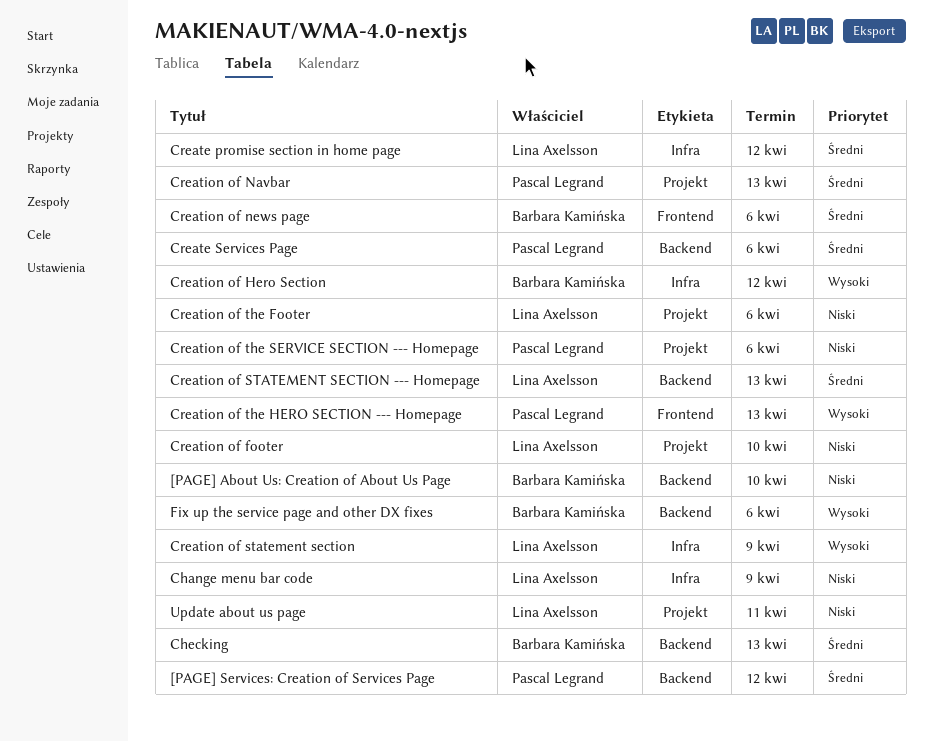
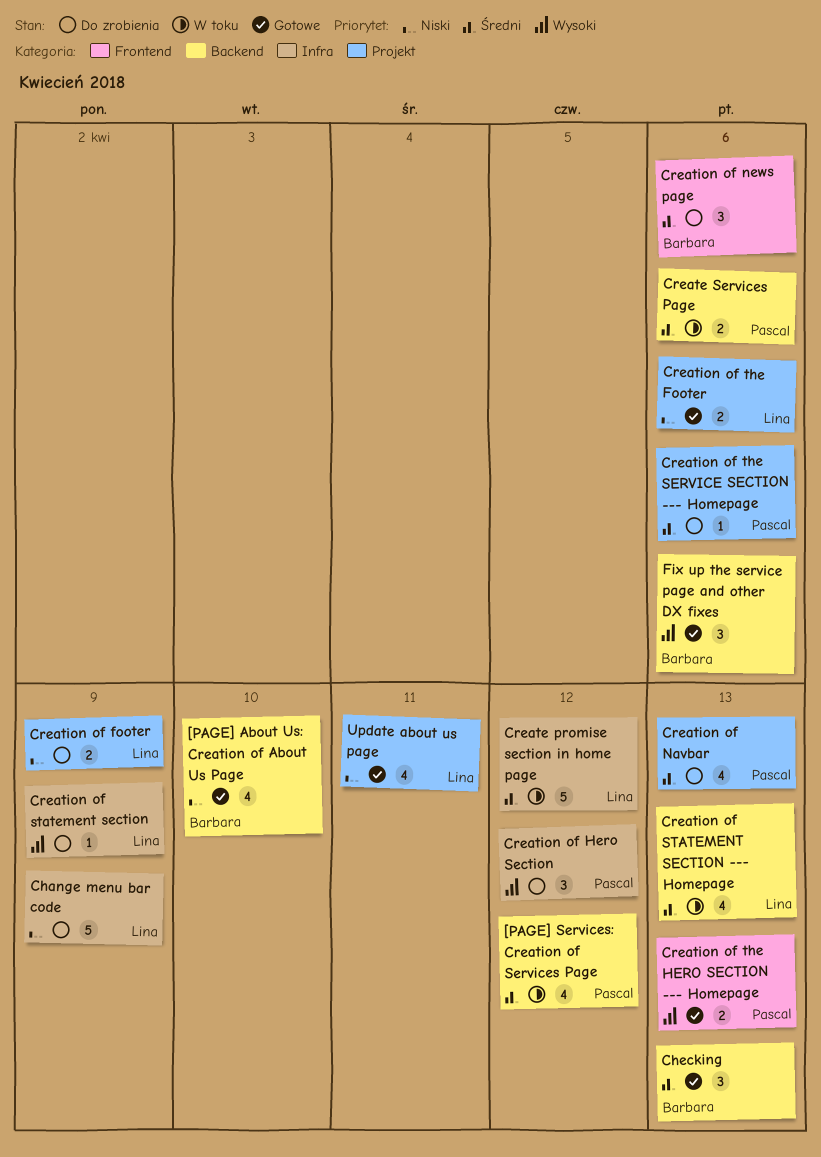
Creation of footer, due: Apr 10 -> Apr 9
Creation of Hero Section, owner: Barbara Kamińska -> Pascal Legrand
Creation of the SERVICE SECTION --- Homepage, priority: Niski -> Średni

